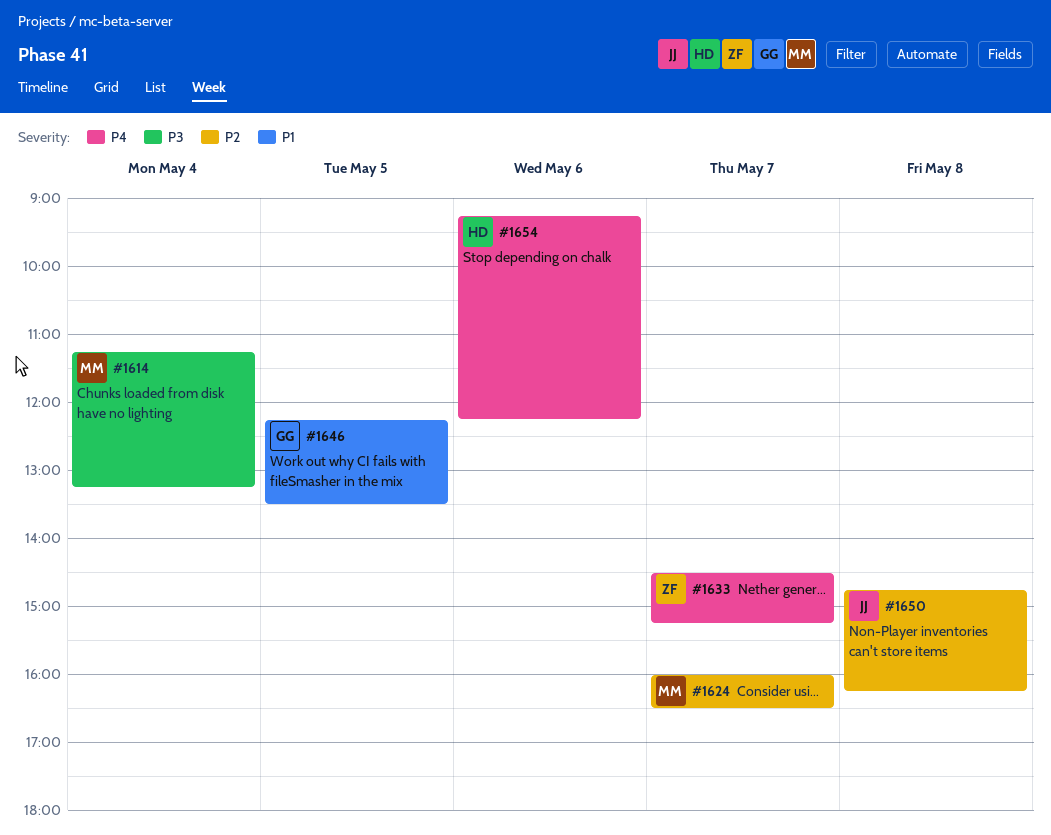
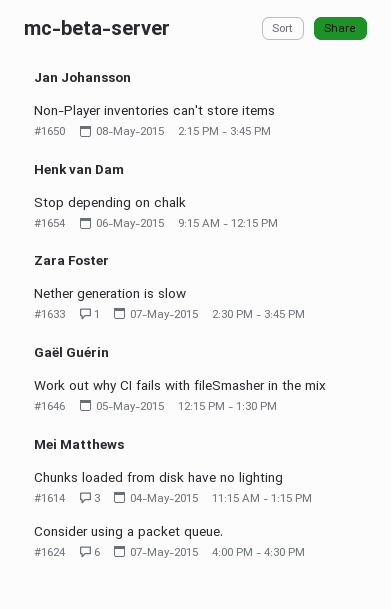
#1633, ends: 15:15 -> 15:45
#1650, begins: 14:45 -> 14:15
#1650, ends: 16:15 -> 15:45

